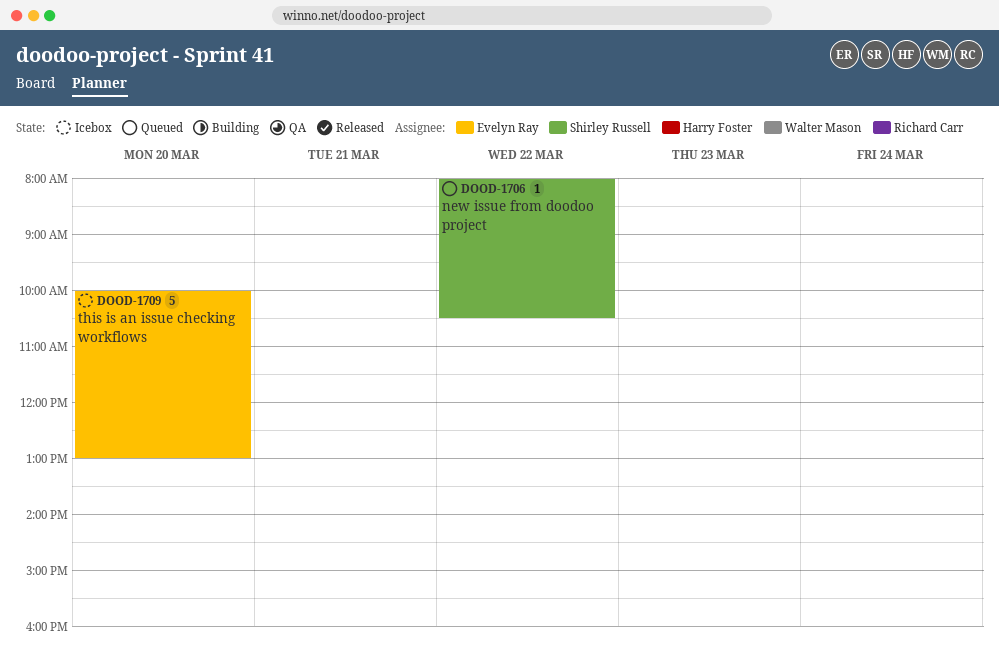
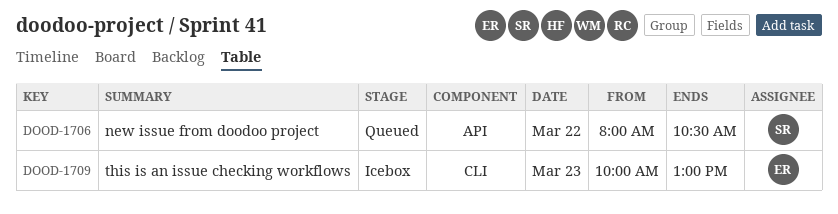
DOOD-1709, day: Mar 20 -> Mar 23

